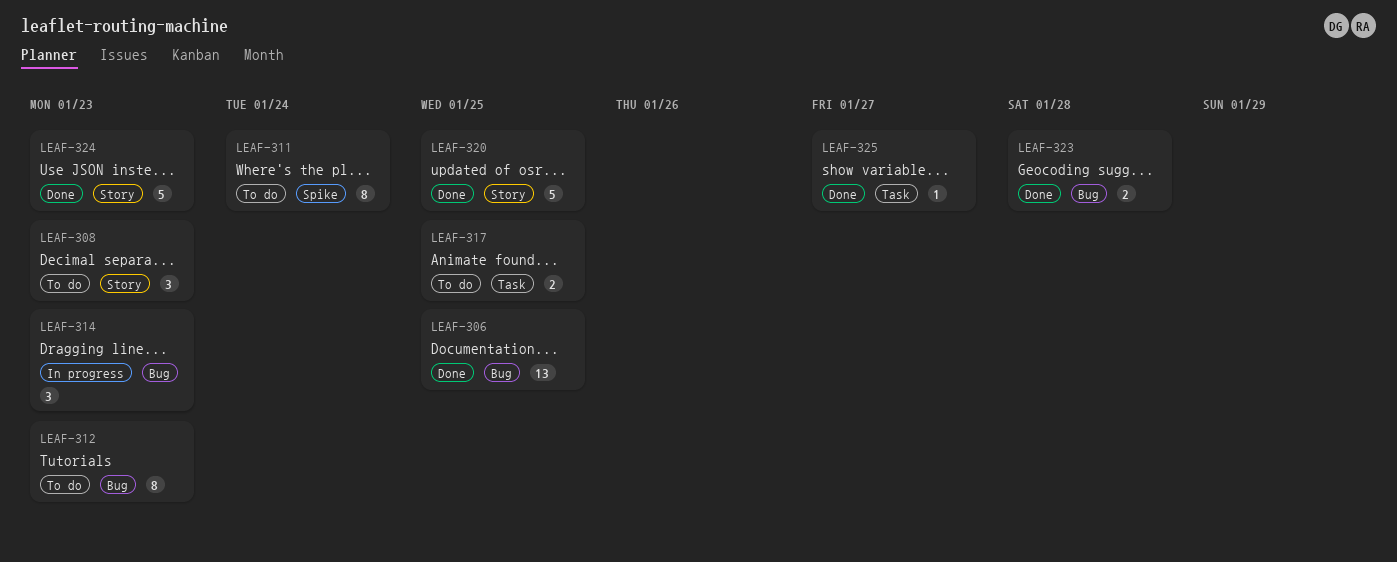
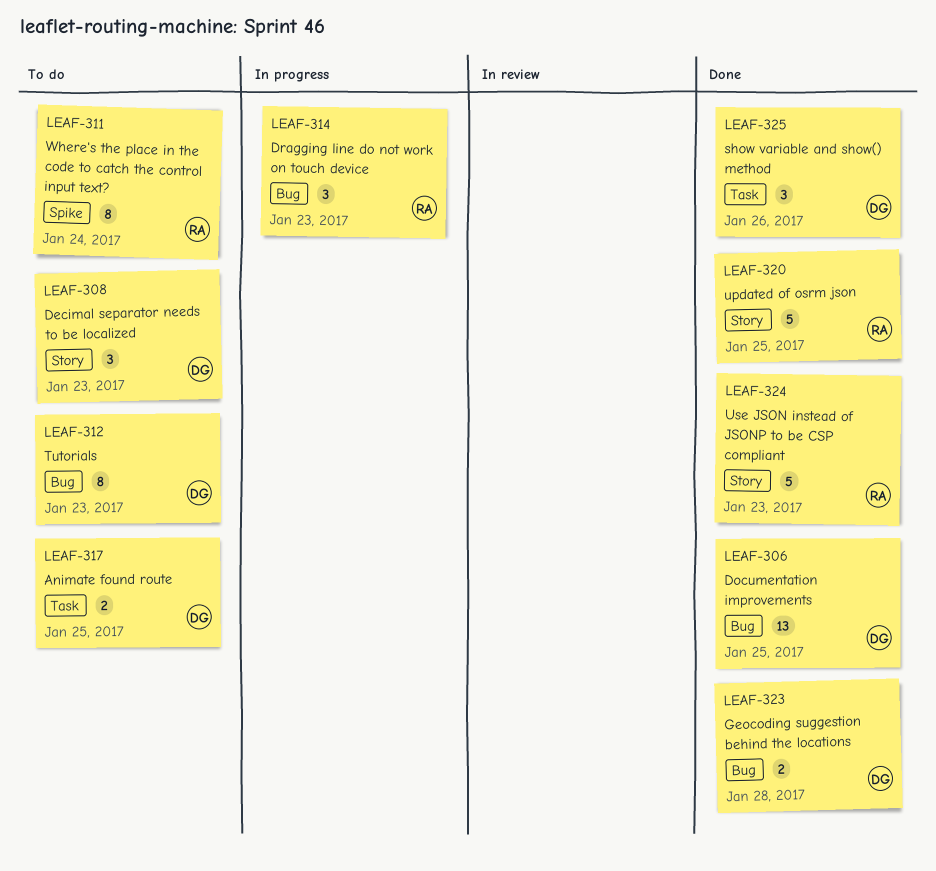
LEAF-325, estimate: 1 -> 3
LEAF-325, due: Jan 27 -> Jan 26

